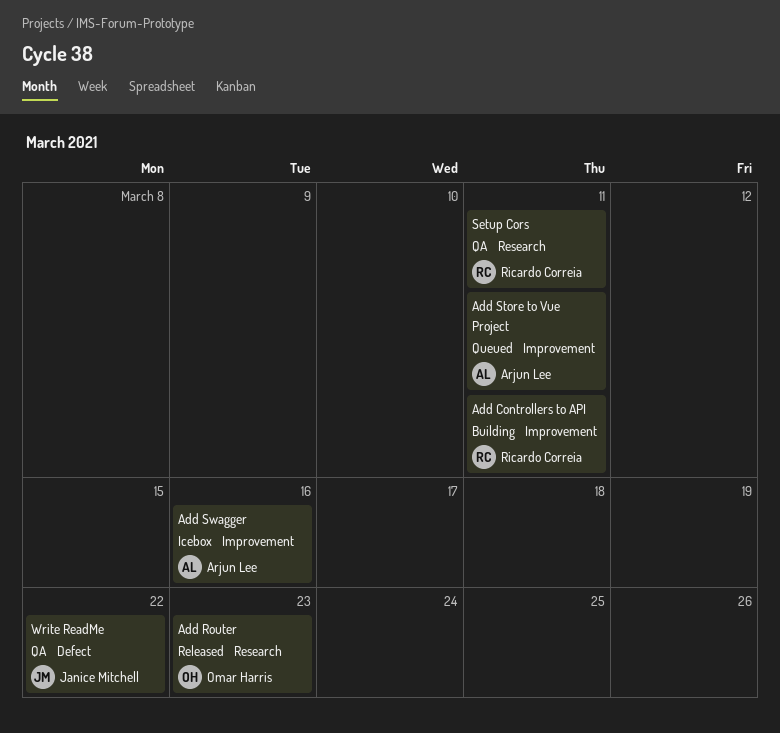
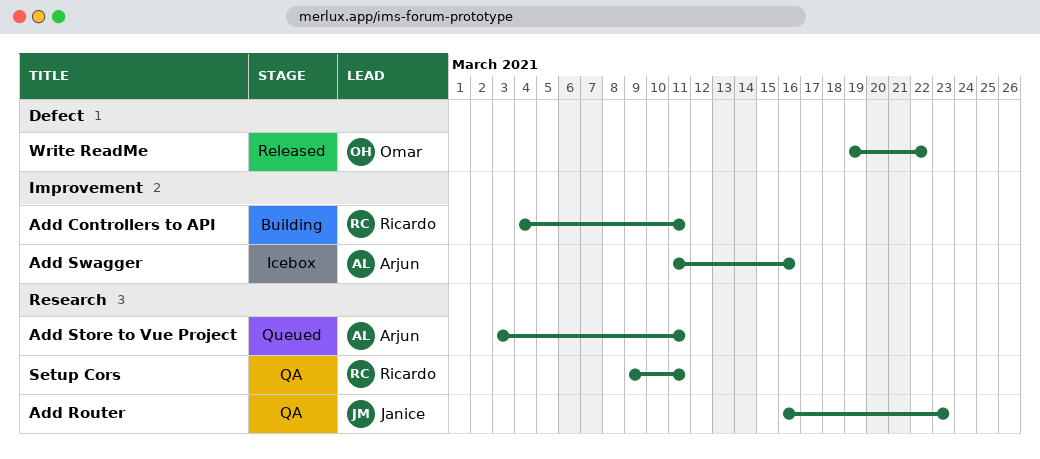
Add Router, status: Released -> QA
Add Router, owner: Omar Harris -> Janice Mitchell
Add Store to Vue Project, label: Improvement -> Research
Write ReadMe, status: QA -> Released
Write ReadMe, owner: Janice Mitchell -> Omar Harris

